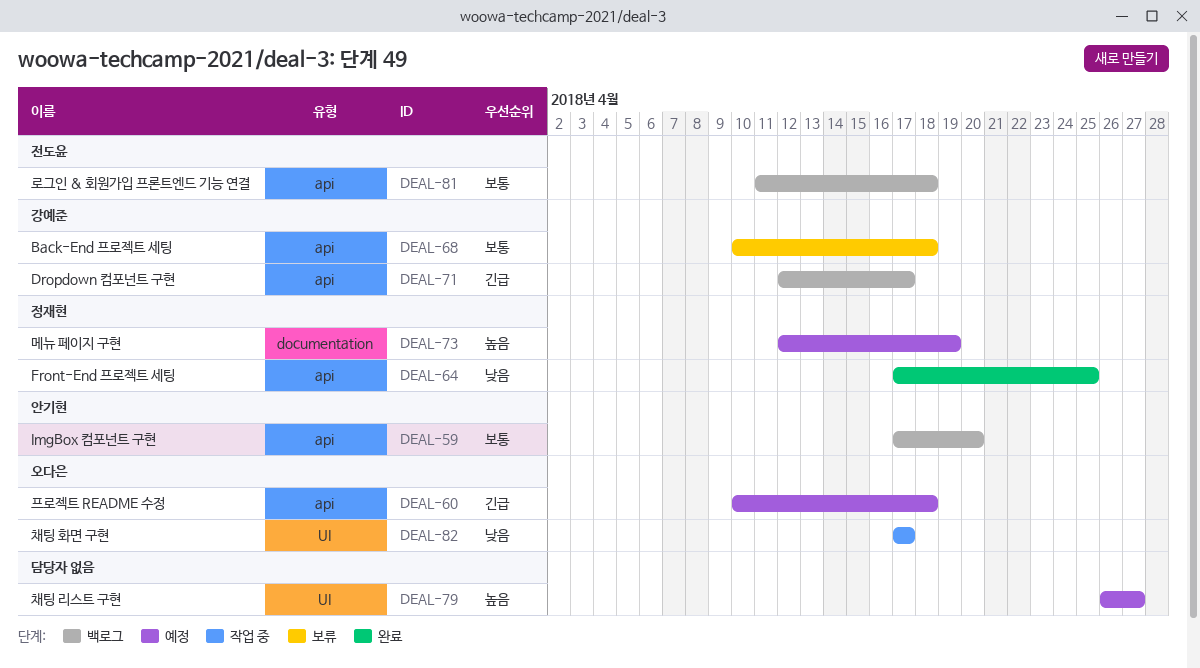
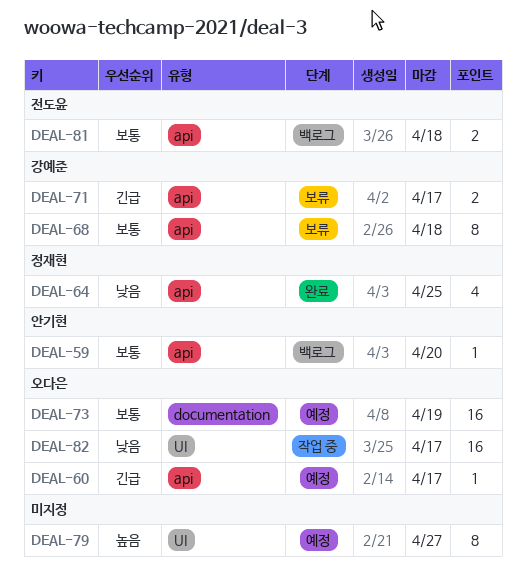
DEAL-60, due: Apr 18 -> Apr 17
DEAL-71, status: 백로그 -> 보류
DEAL-73, owner: 정재현 -> 오다은
DEAL-73, priority: 높음 -> 보통

